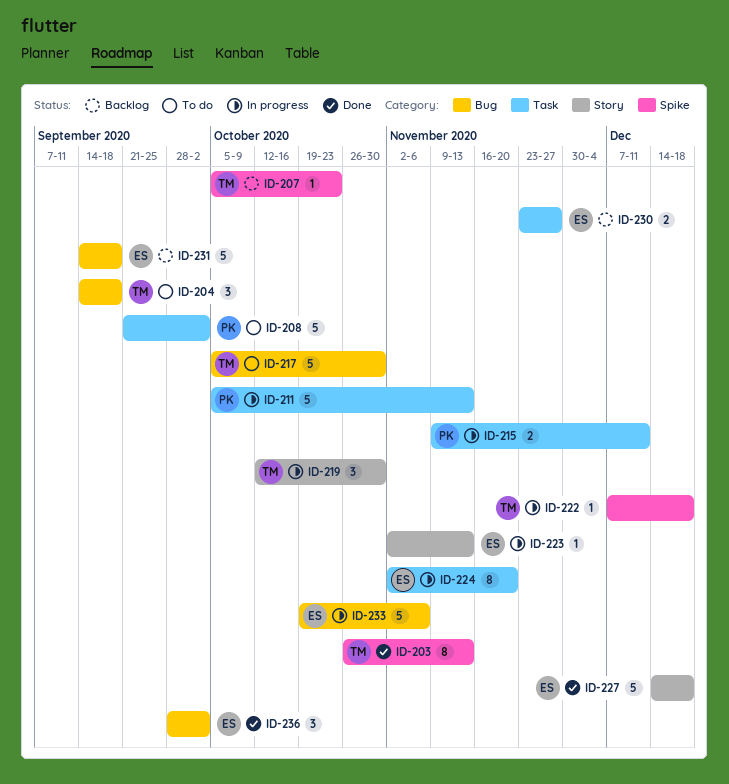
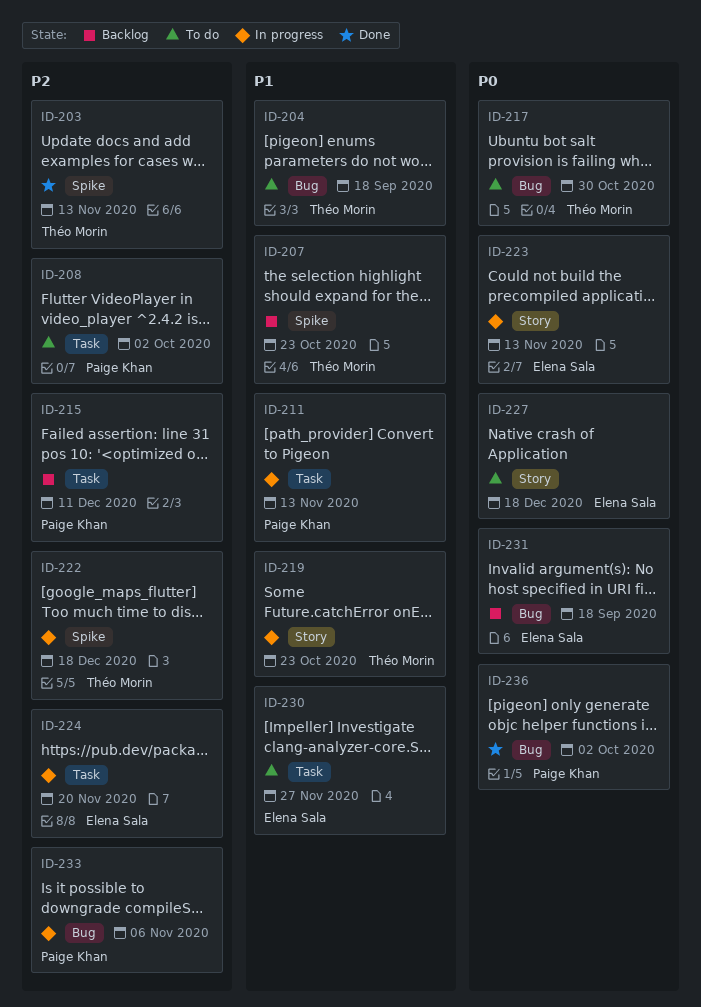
ID-215, status: In progress -> Backlog
ID-219, due: Oct 30 -> Oct 23
ID-227, status: Done -> To do
ID-230, status: Backlog -> To do
ID-233, owner: Elena Sala -> Paige Khan
ID-236, owner: Elena Sala -> Paige Khan

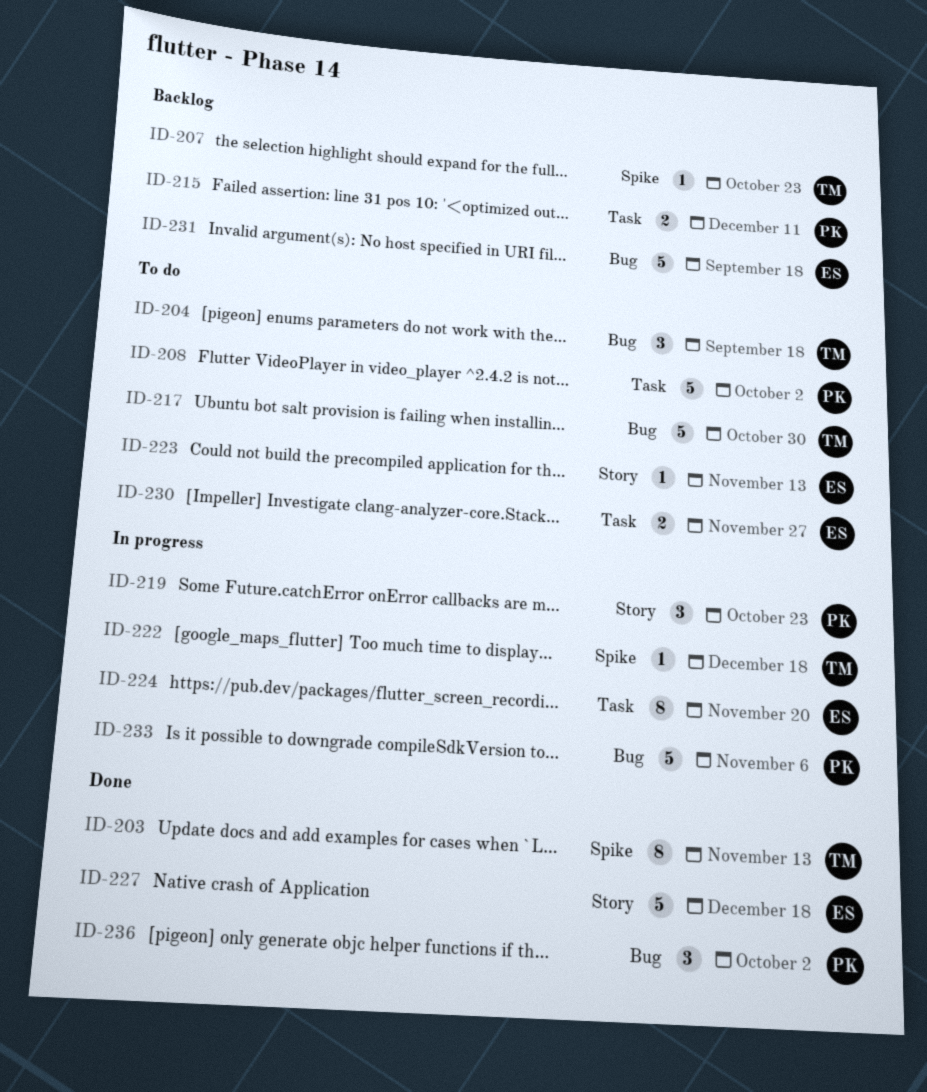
ID-211: present -> none
ID-219, owner: Théo Morin -> Paige Khan
ID-223, status: In progress -> To do
ID-227, status: To do -> Done

